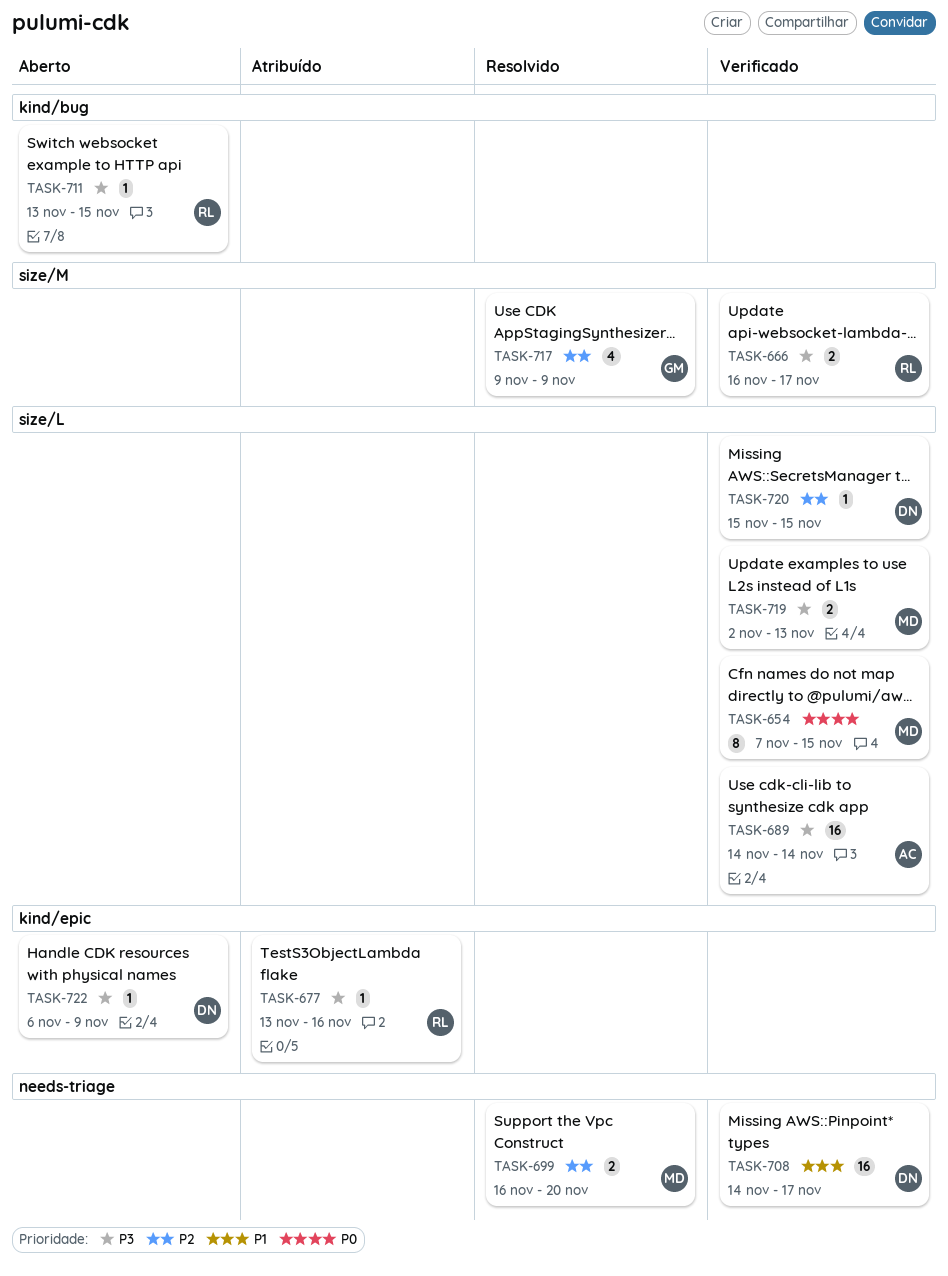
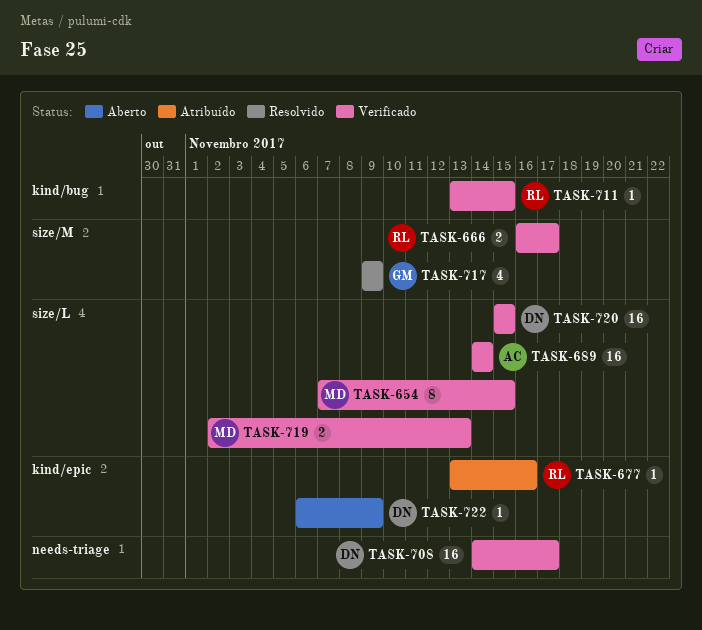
TASK-699: present -> none
TASK-711, status: Aberto -> Verificado
TASK-720, estimate: 1 -> 16

